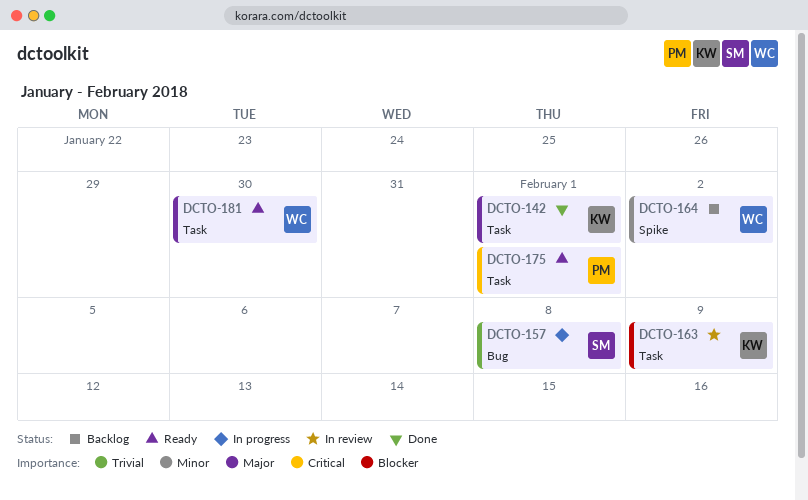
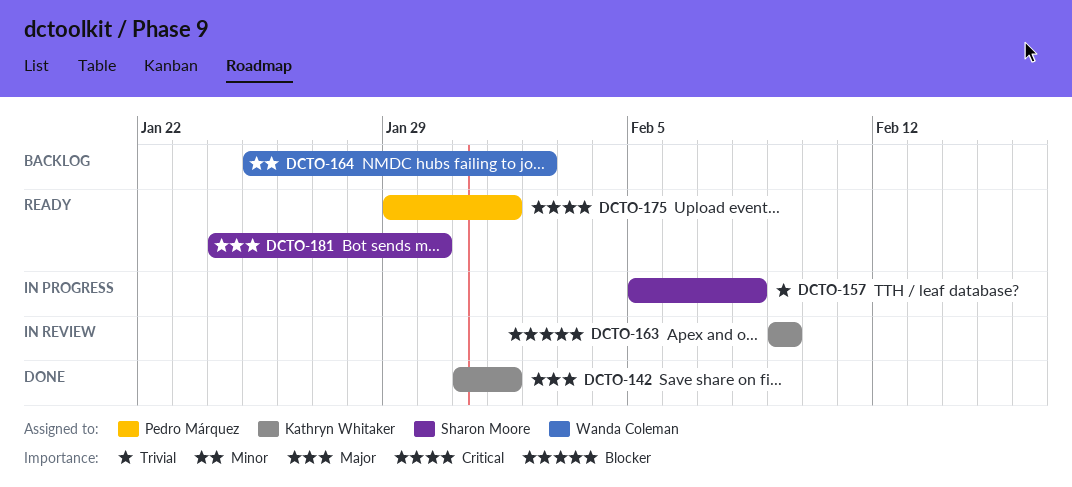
DCTO-181, owner: Wanda Coleman -> Sharon Moore

